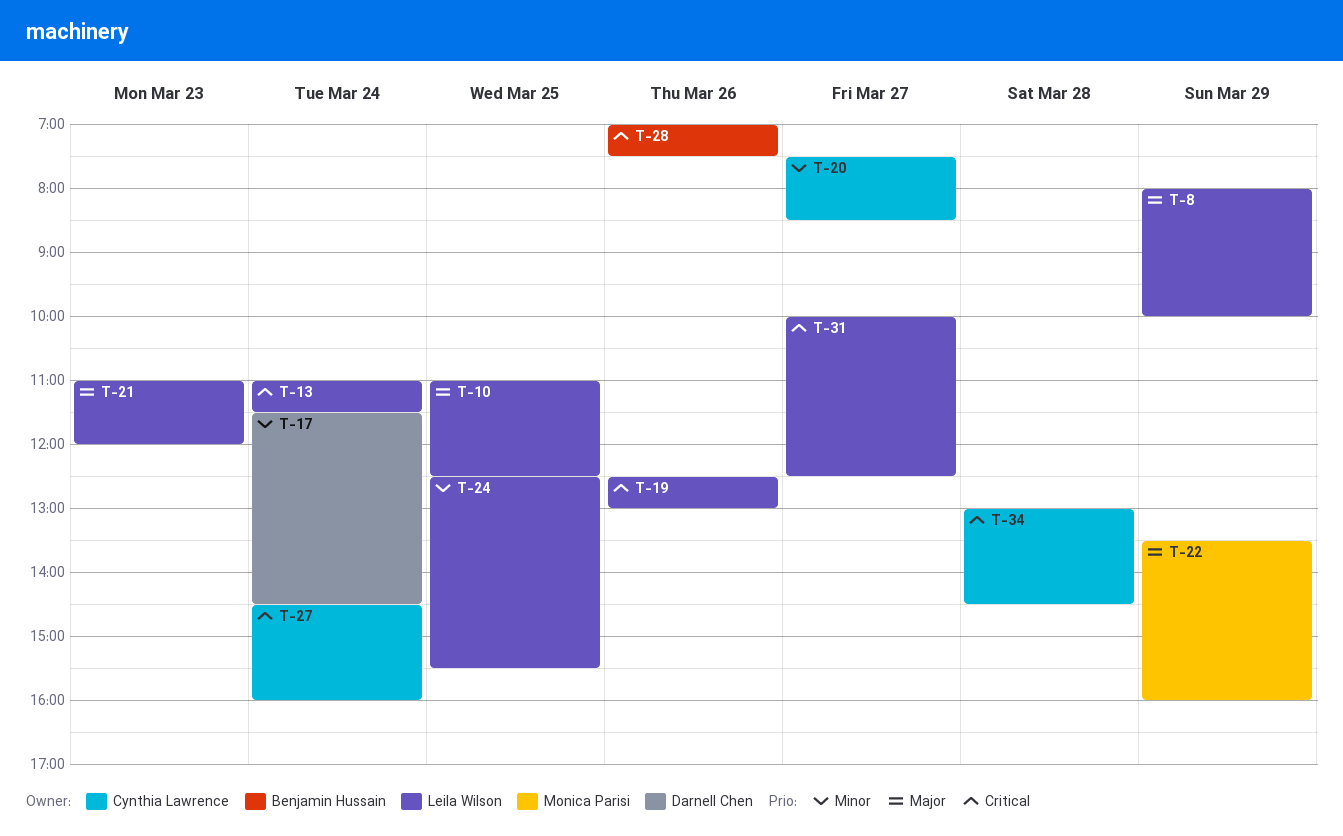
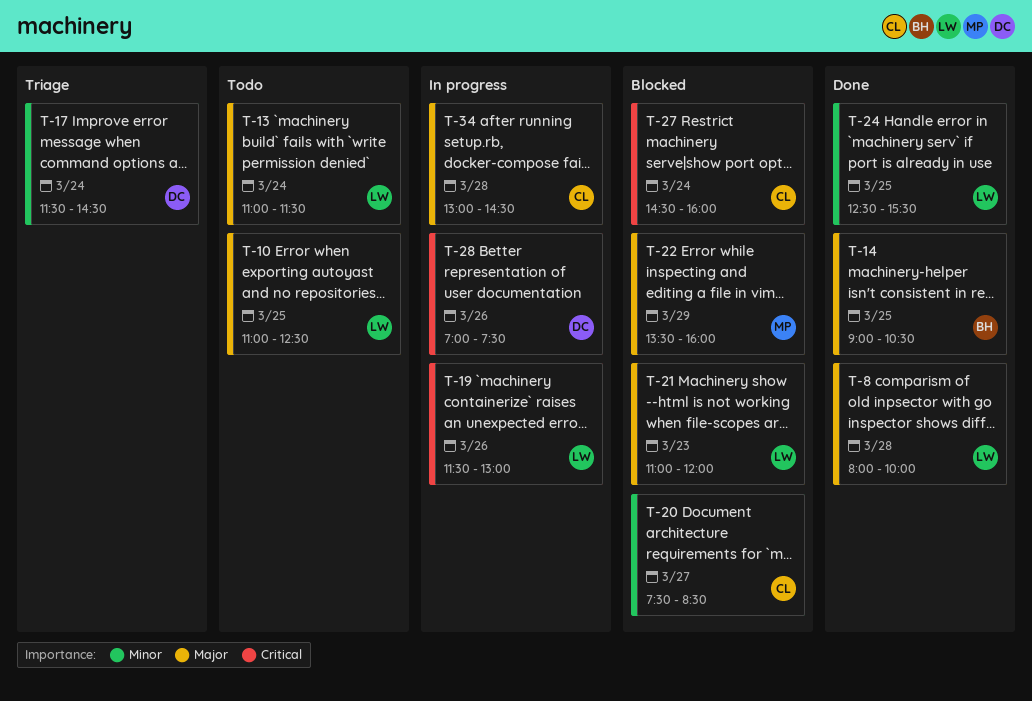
T-8, day: Mar 29 -> Mar 28
T-13, priority: Critical -> Major
T-14: none -> present
T-19, begins: 12:30 -> 11:30
T-28, owner: Benjamin Hussain -> Darnell Chen
T-31: present -> none
T-34, priority: Critical -> Major

